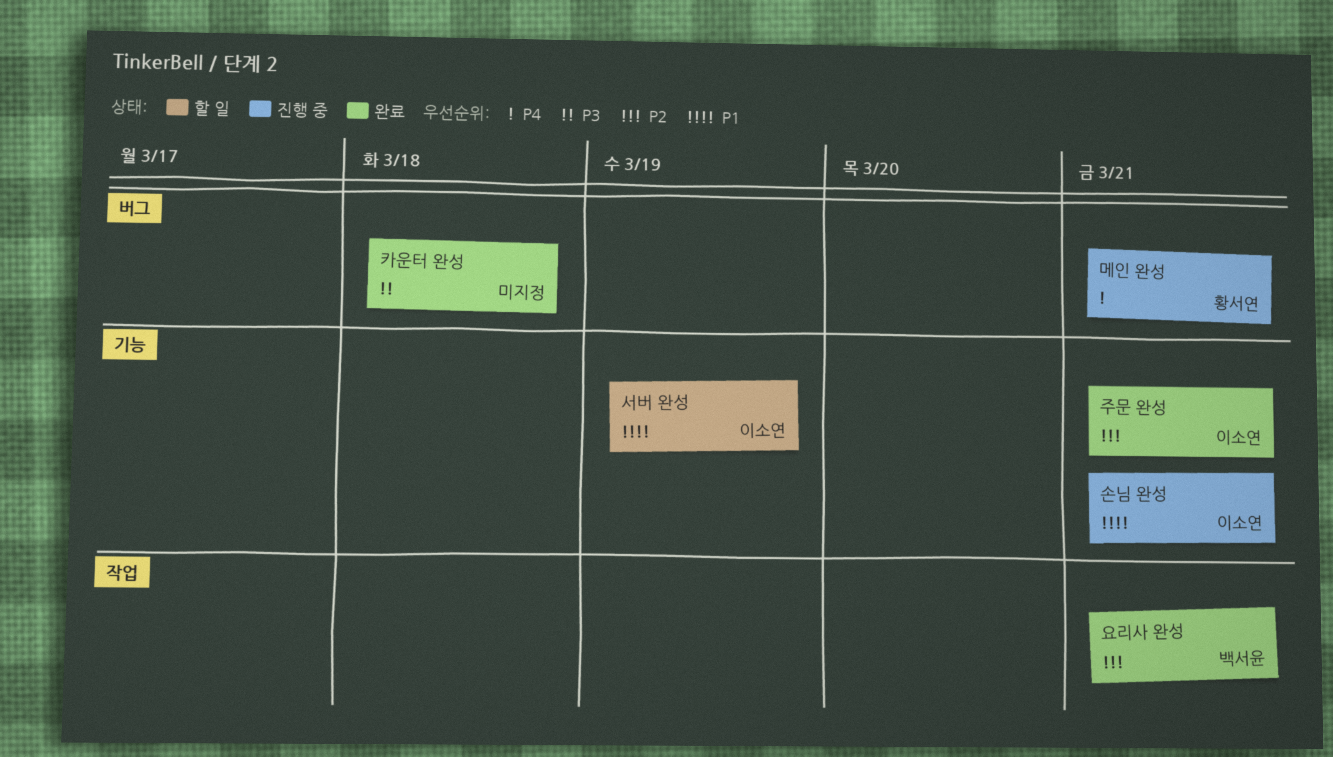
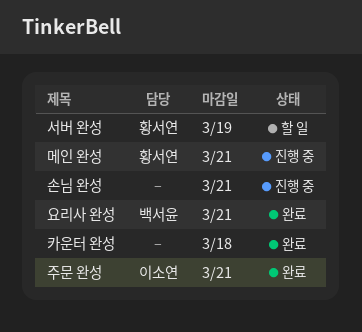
서버 완성, owner: 이소연 -> 황서연
손님 완성, owner: 이소연 -> none

